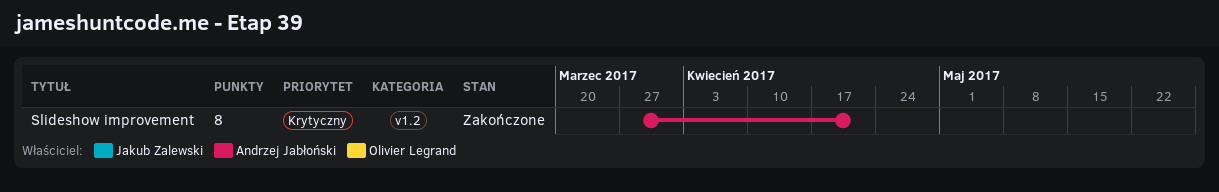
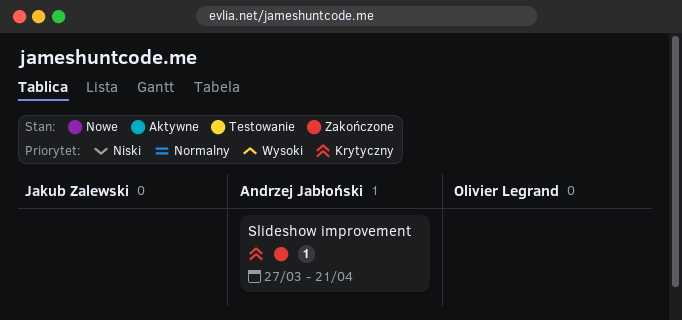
Slideshow improvement, estimate: 8 -> 1

